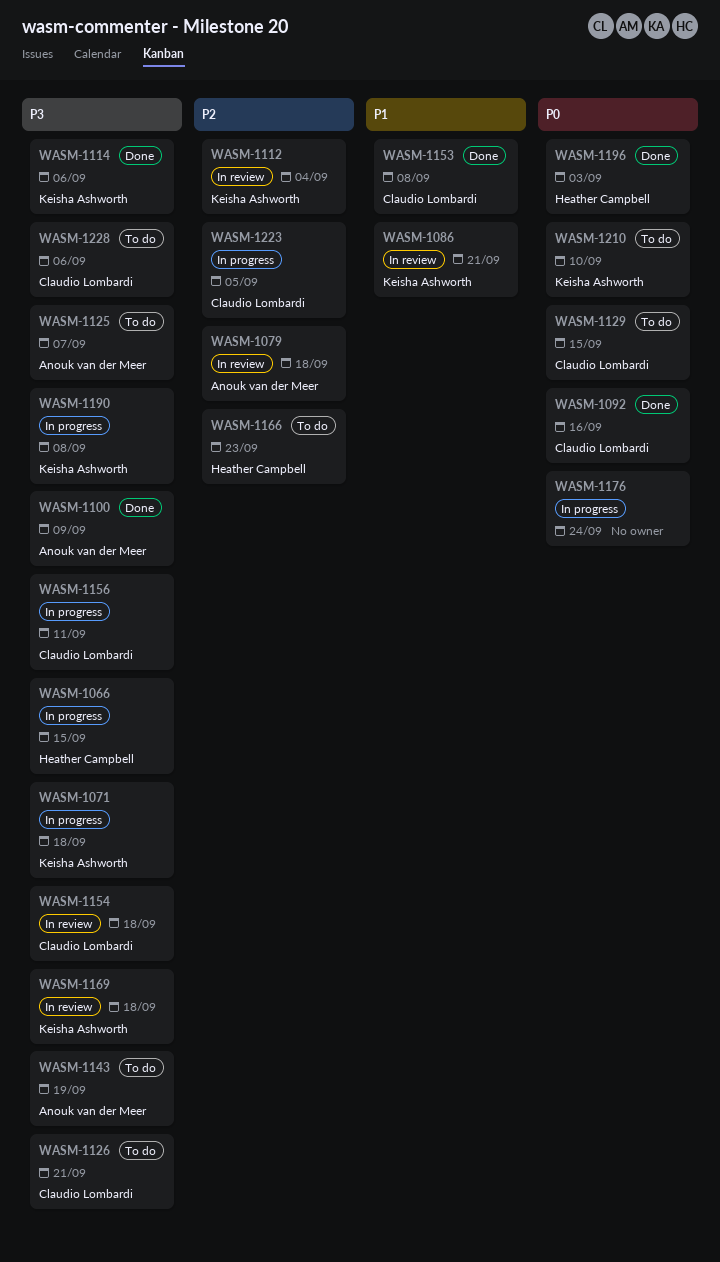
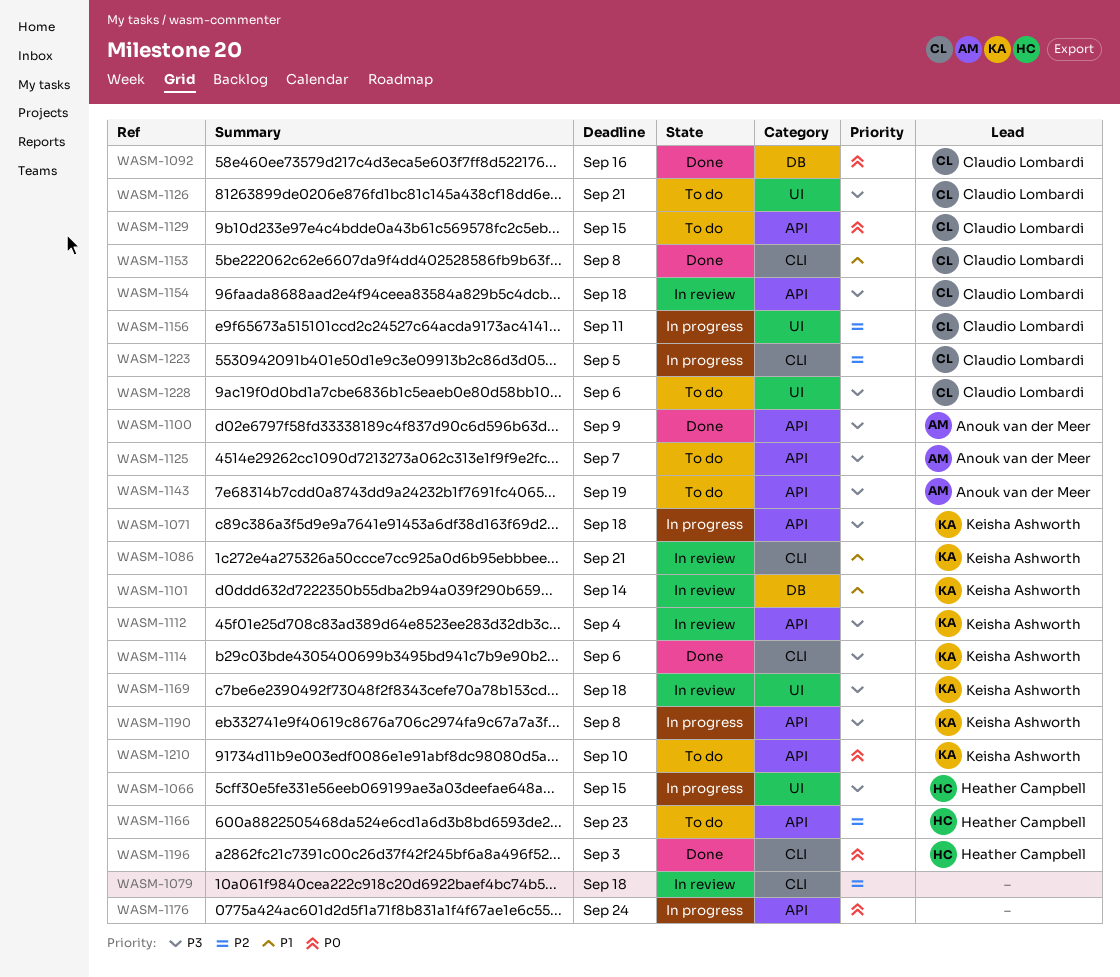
WASM-1079, owner: Anouk van der Meer -> none
WASM-1101: none -> present
WASM-1112, priority: P2 -> P3
WASM-1156, priority: P3 -> P2

